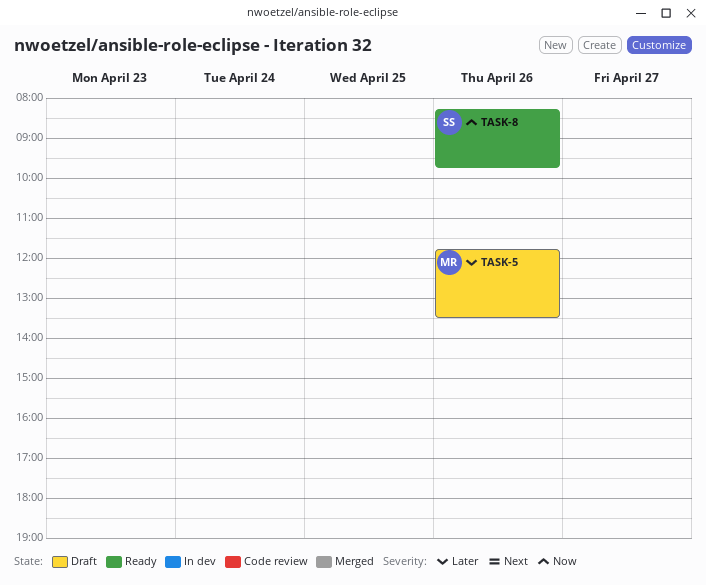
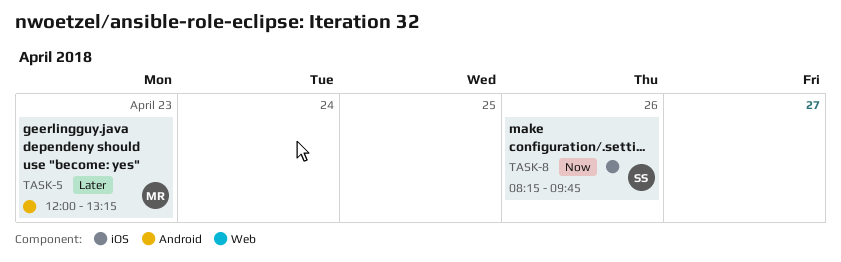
TASK-5, day: Apr 26 -> Apr 23
TASK-5, begins: 11:45 -> 12:00
TASK-5, ends: 13:30 -> 13:15

